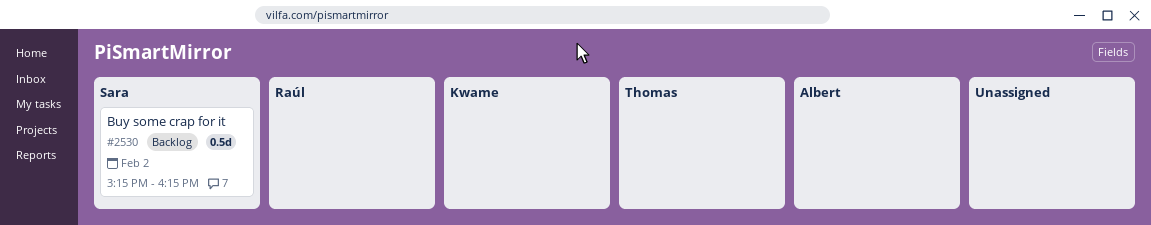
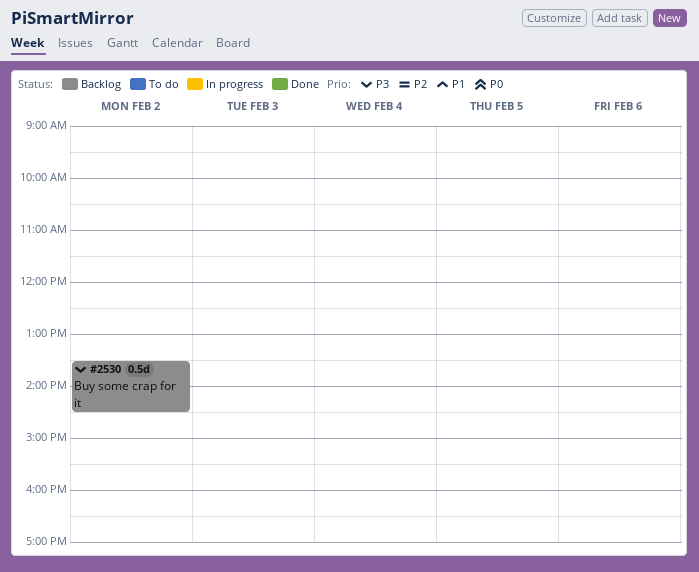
#2530, begins: 15:15 -> 13:30
#2530, ends: 16:15 -> 14:30

